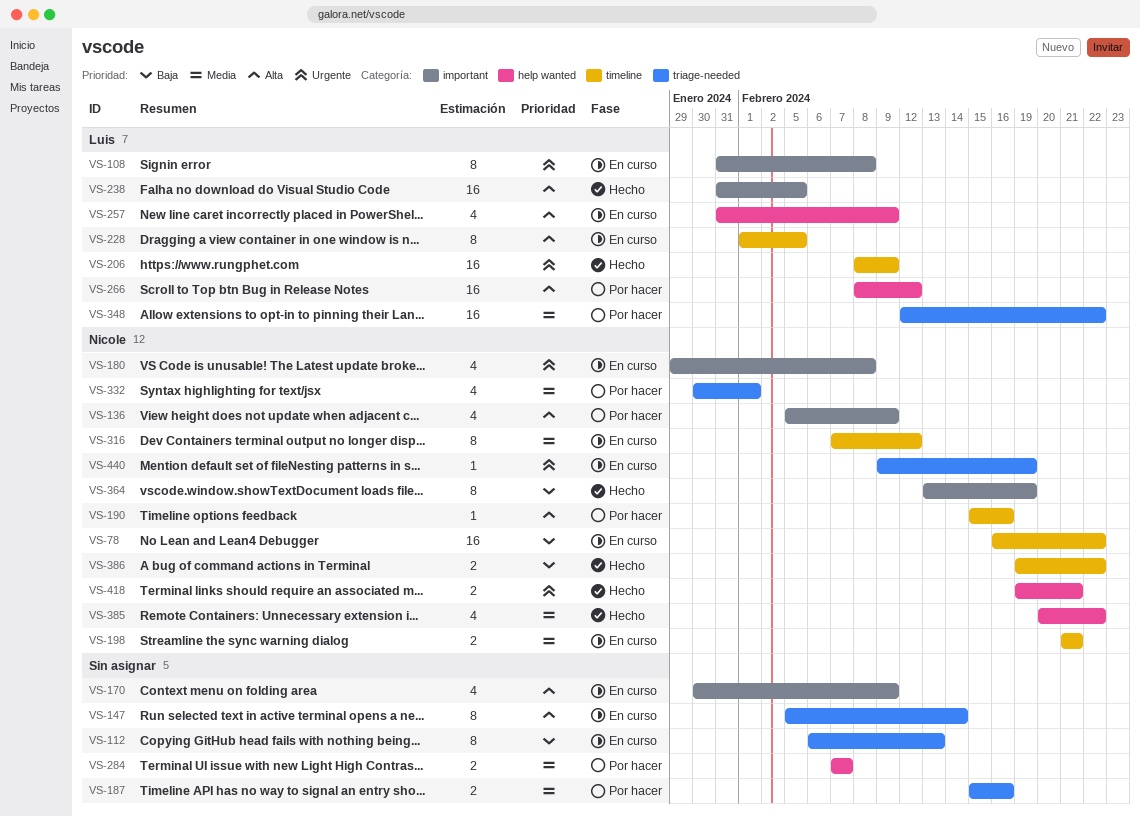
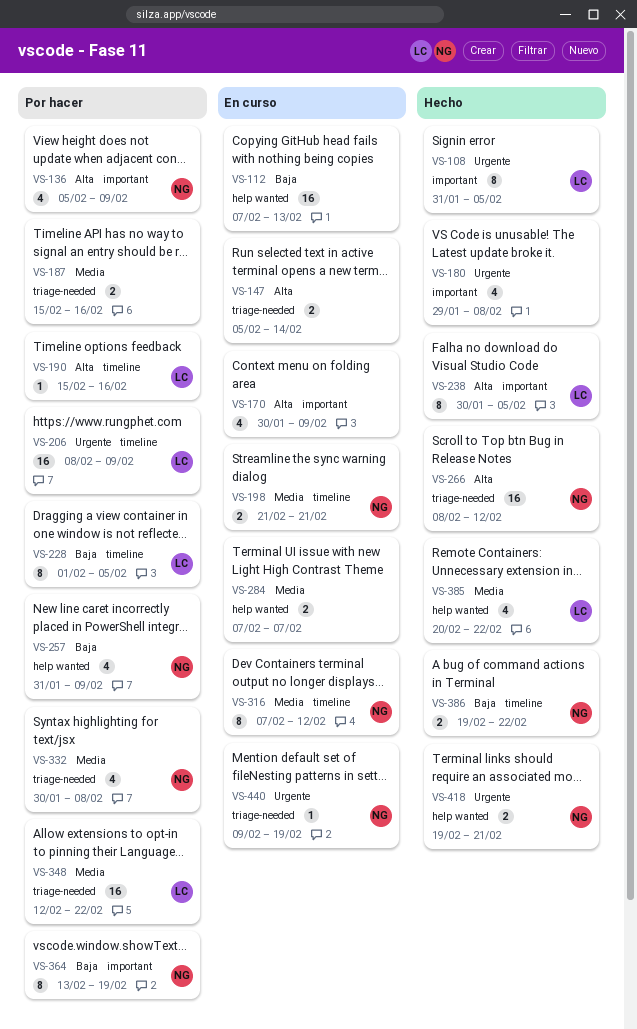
VS-78: present -> none
VS-108, status: En curso -> Hecho
VS-108, due: Feb 8 -> Feb 5
VS-112, label: triage-needed -> help wanted
VS-112, estimate: 8 -> 16
VS-112, start: Feb 6 -> Feb 7
VS-147, estimate: 8 -> 2
VS-180, status: En curso -> Hecho
VS-180, owner: Nicole -> none
VS-190, owner: Nicole -> Luis
VS-206, status: Hecho -> Por hacer
VS-228, status: En curso -> Por hacer
VS-228, priority: Alta -> Baja
VS-238, estimate: 16 -> 8
VS-238, start: Jan 31 -> Jan 30
VS-257, status: En curso -> Por hacer
VS-257, owner: Luis -> Nicole
VS-257, priority: Alta -> Baja
VS-266, status: Por hacer -> Hecho
VS-266, owner: Luis -> Nicole
VS-266, label: help wanted -> triage-needed
VS-284, status: Por hacer -> En curso
VS-332, due: Feb 1 -> Feb 8
VS-364, status: Hecho -> Por hacer
VS-385, owner: Nicole -> Luis

